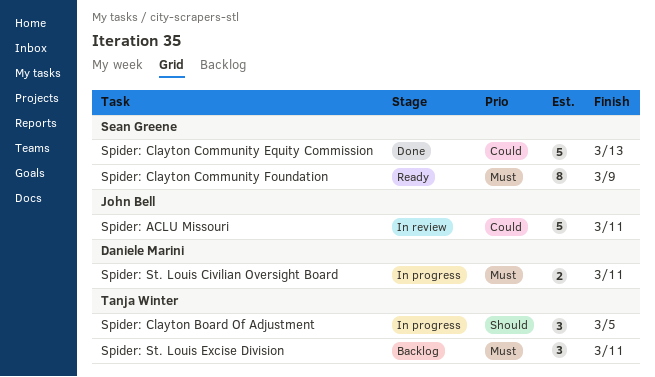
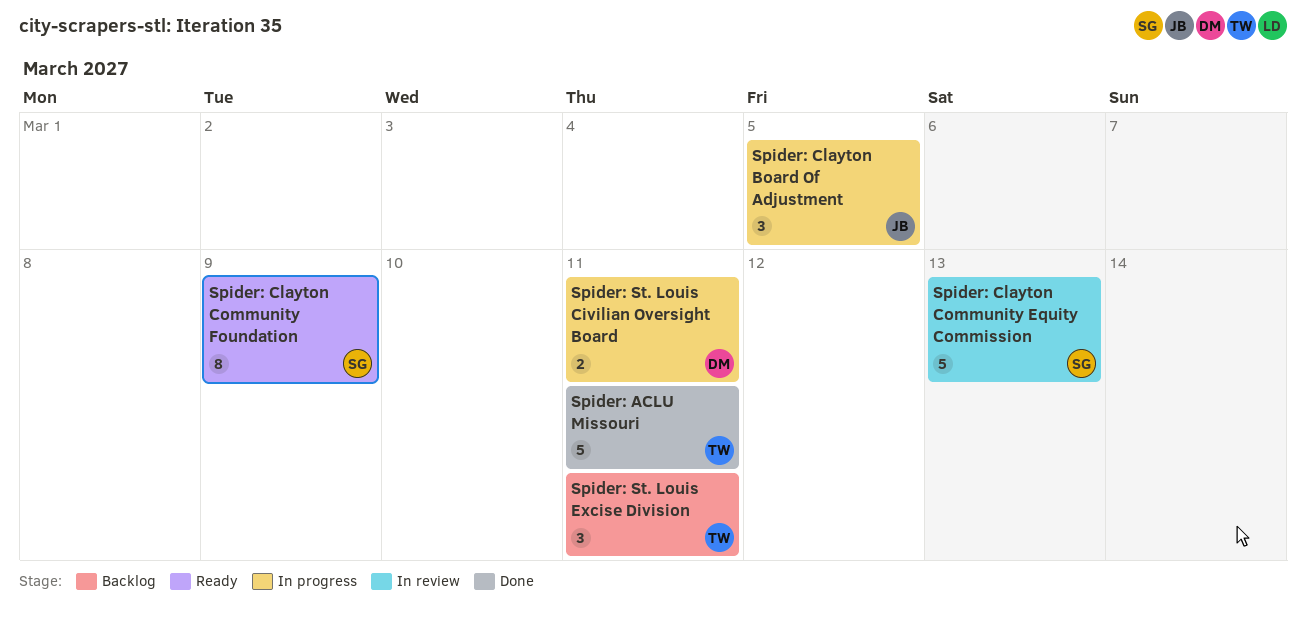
Spider: ACLU Missouri, status: In review -> Done
Spider: ACLU Missouri, owner: John Bell -> Tanja Winter
Spider: Clayton Board Of Adjustment, owner: Tanja Winter -> John Bell
Spider: Clayton Community Equity Commission, status: Done -> In review

